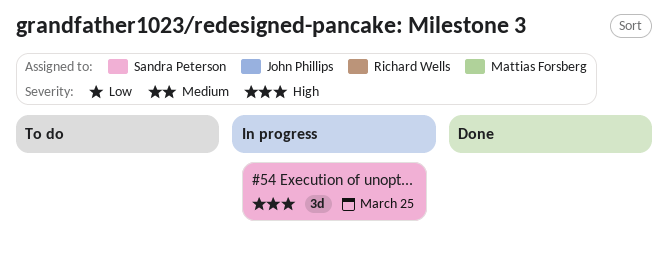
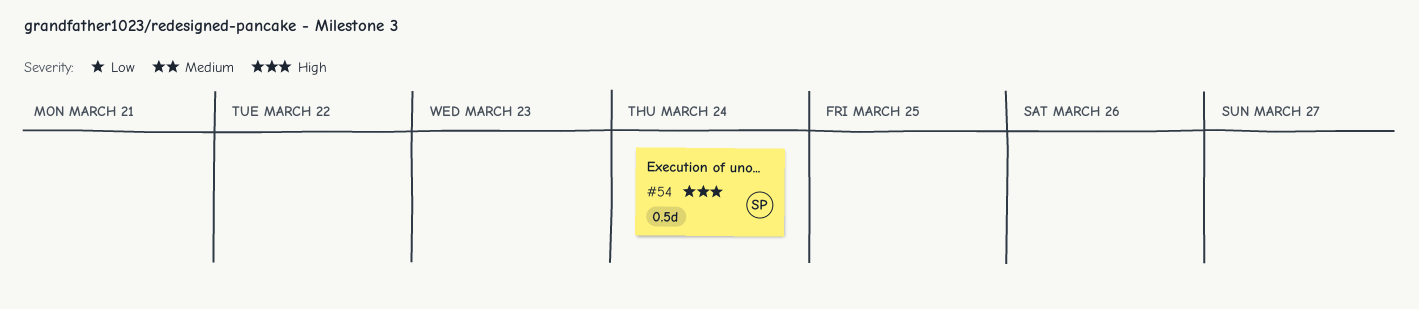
#54, estimate: 3d -> 0.5d
#54, due: Mar 25 -> Mar 24

